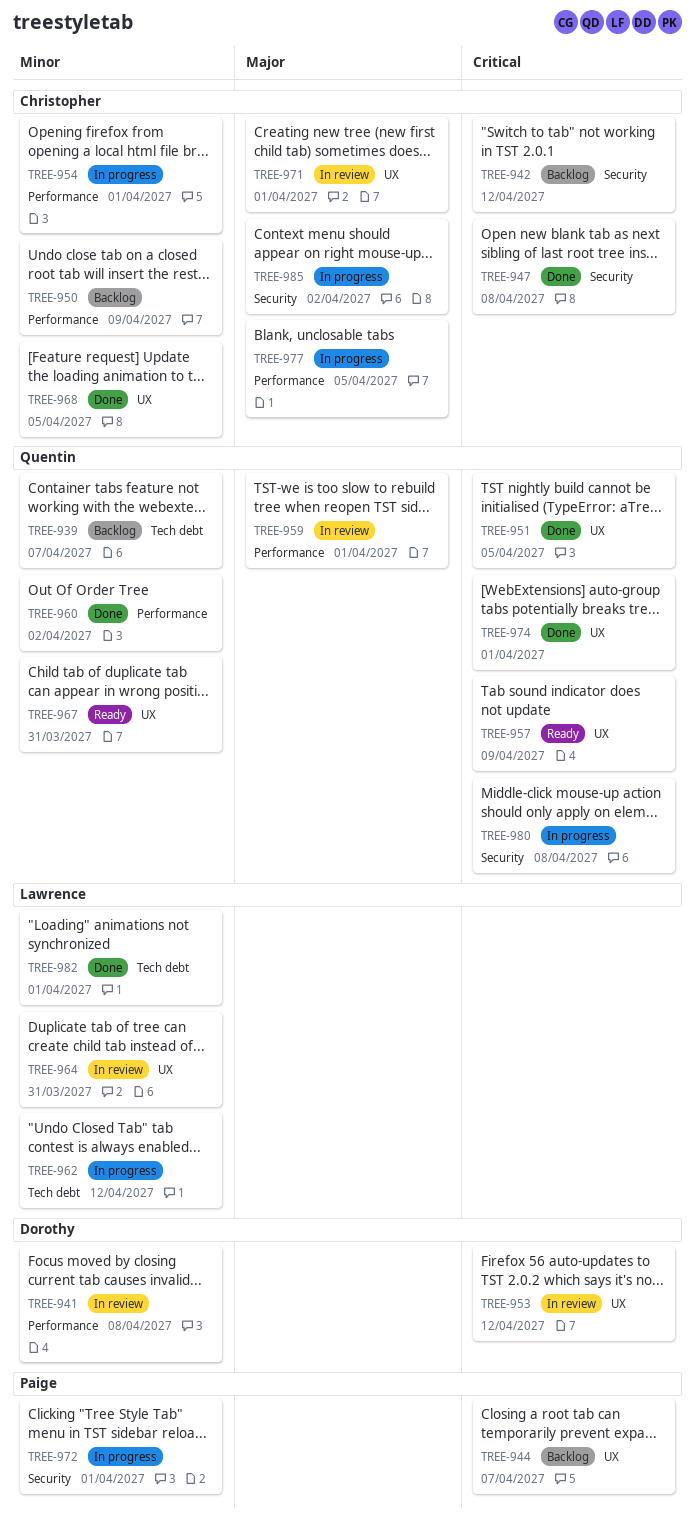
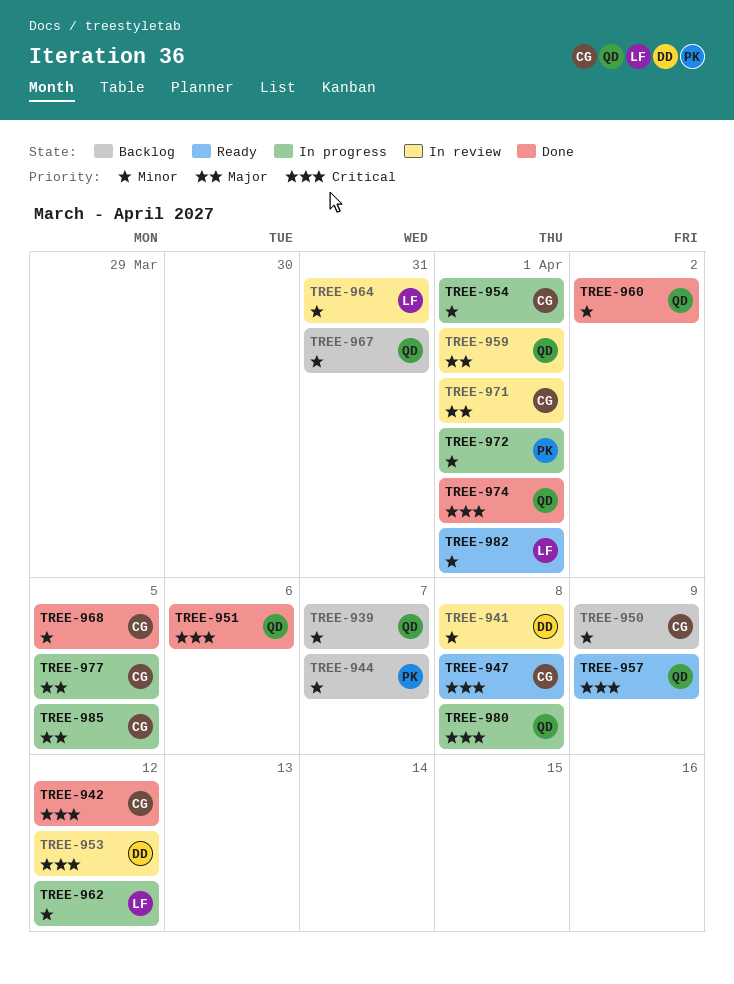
TREE-942, status: Backlog -> Done
TREE-944, priority: Critical -> Minor
TREE-947, status: Done -> Ready
TREE-951, due: Apr 5 -> Apr 6
TREE-967, status: Ready -> Backlog
TREE-982, status: Done -> Ready
TREE-985, due: Apr 2 -> Apr 5

